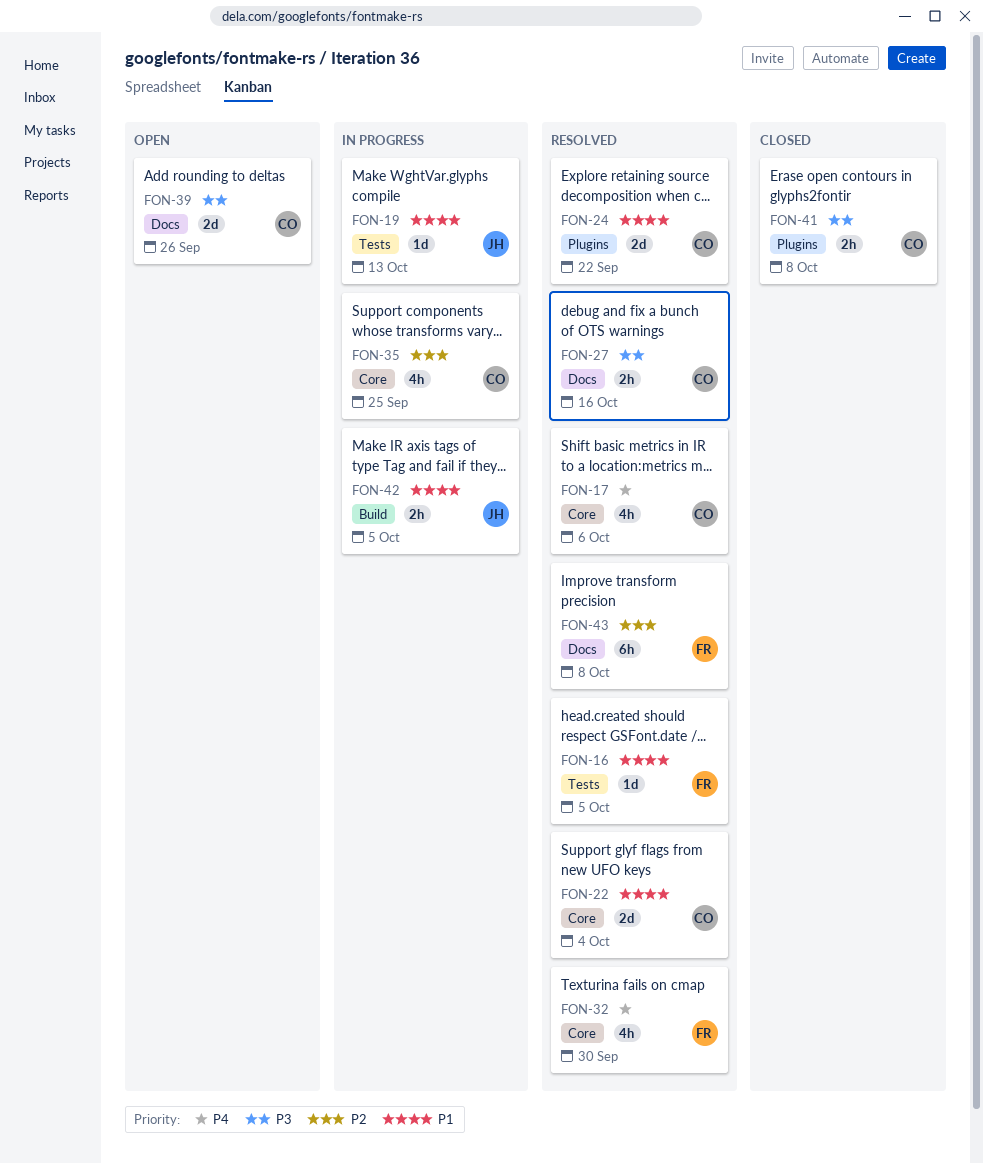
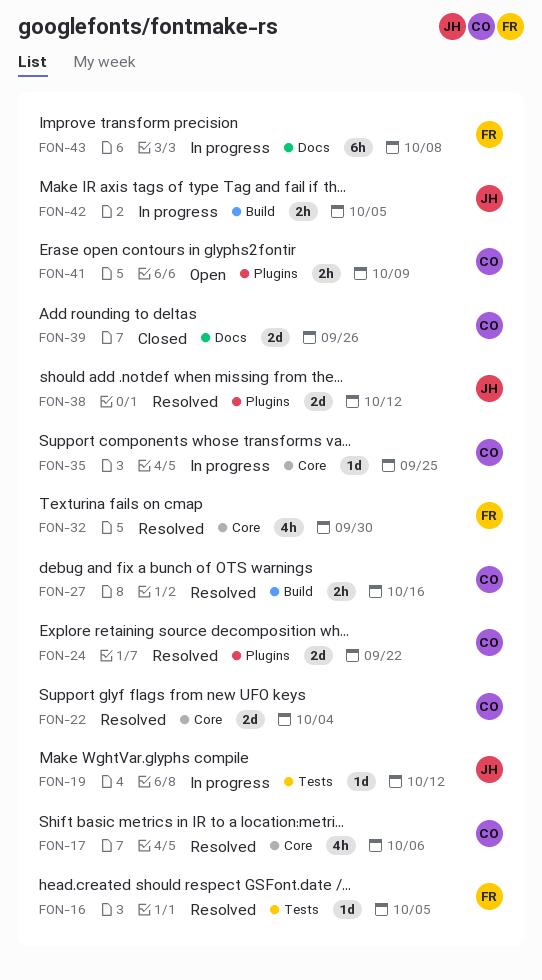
FON-19, due: Oct 13 -> Oct 12
FON-27, label: Docs -> Build
FON-35, estimate: 4h -> 1d
FON-38: none -> present
FON-39, status: Open -> Closed
FON-41, status: Closed -> Open
FON-41, due: Oct 8 -> Oct 9
FON-43, status: Resolved -> In progress

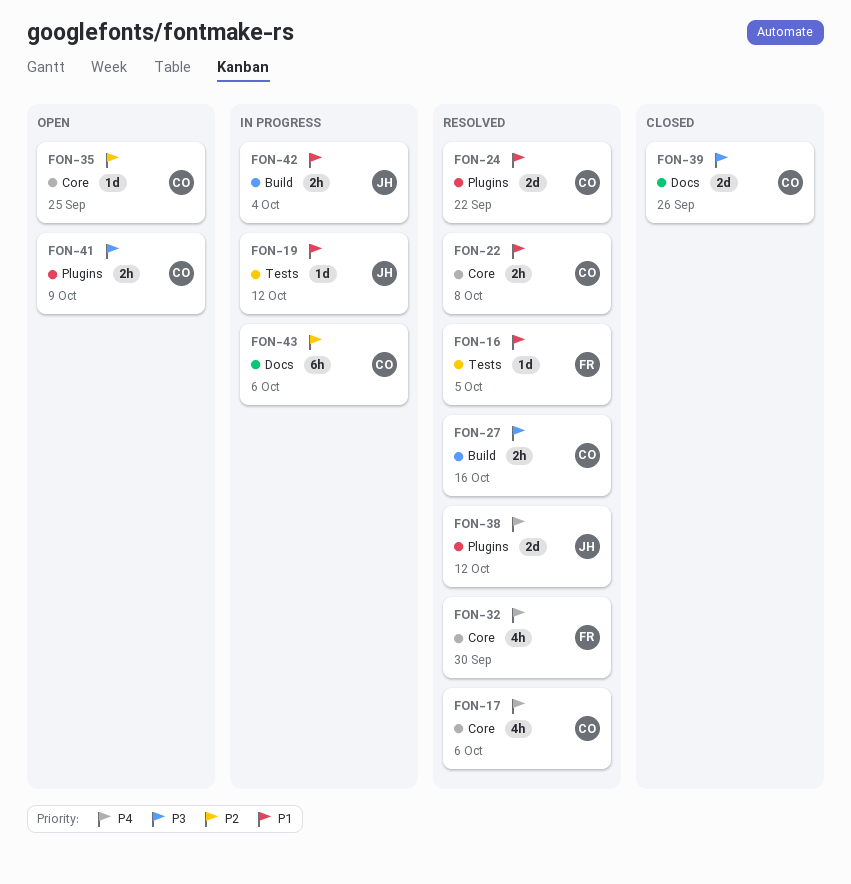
FON-22, estimate: 2d -> 2h
FON-22, due: Oct 4 -> Oct 8
FON-35, status: In progress -> Open
FON-42, due: Oct 5 -> Oct 4
FON-43, owner: FR -> CO
FON-43, due: Oct 8 -> Oct 6

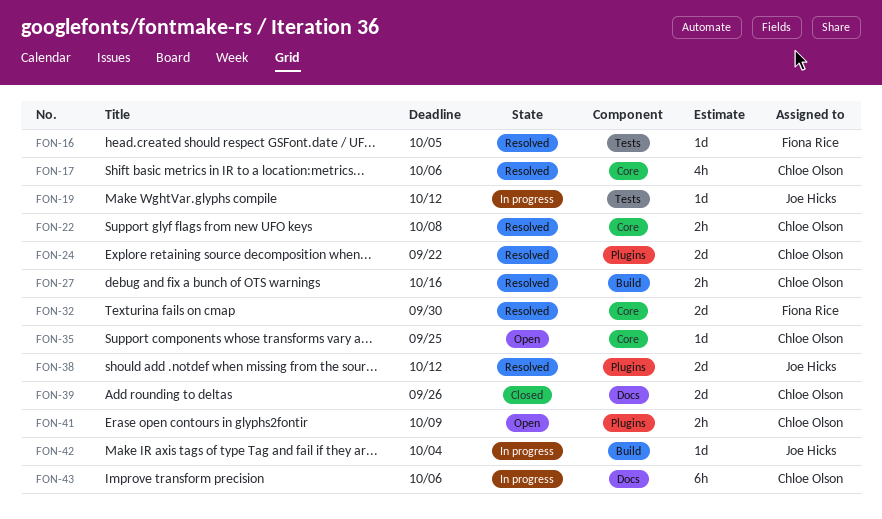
FON-32, estimate: 4h -> 2d
FON-42, estimate: 2h -> 1d

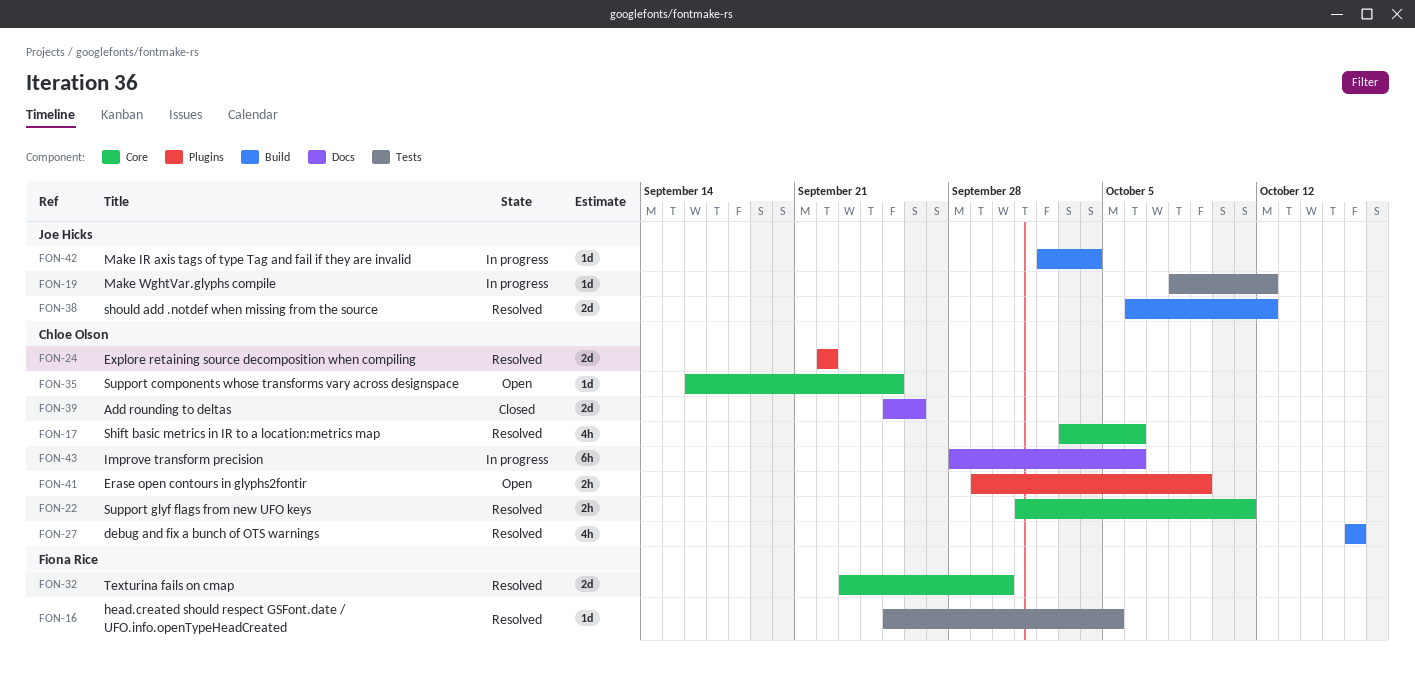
FON-22, due: Oct 8 -> Oct 11
FON-27, estimate: 2h -> 4h
FON-38, label: Plugins -> Build

